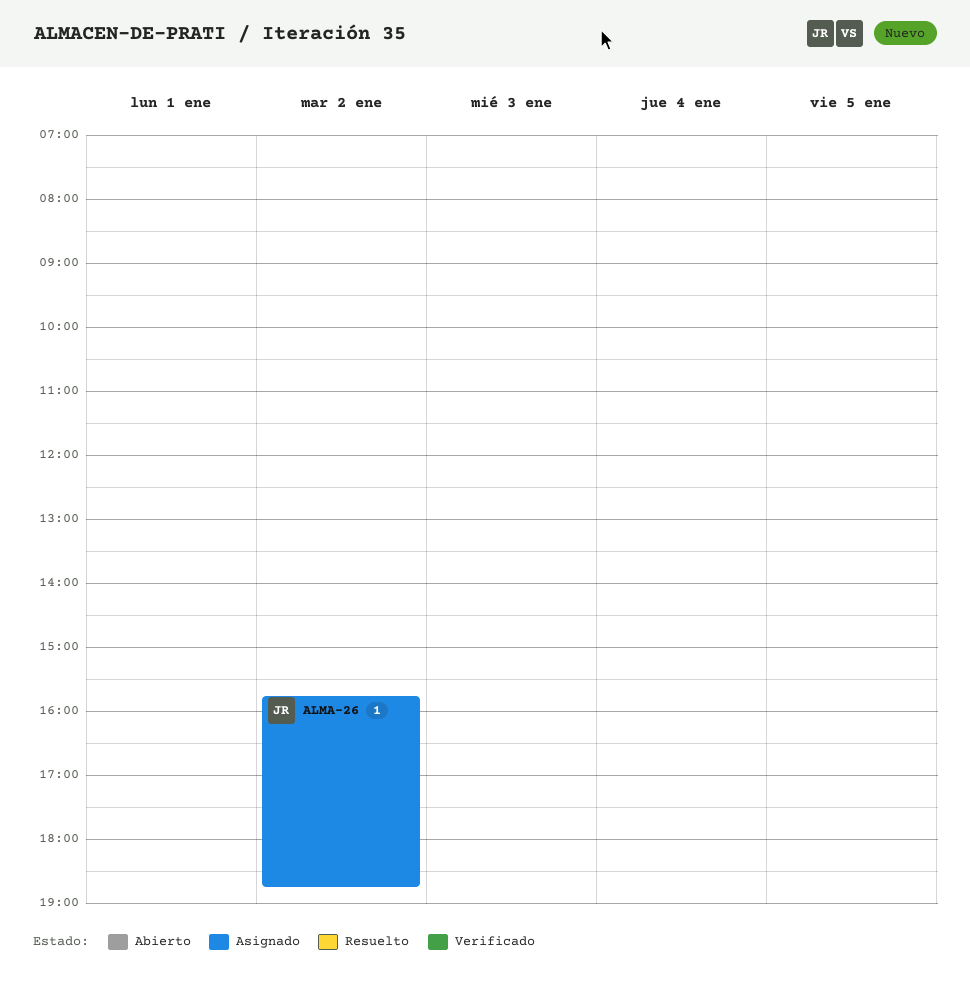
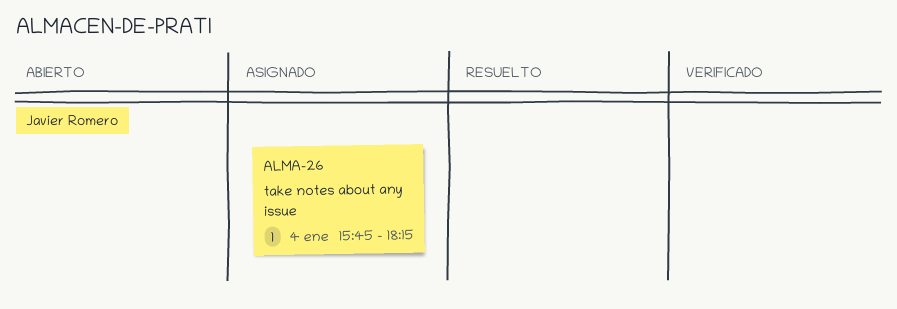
ALMA-26, day: Jan 2 -> Jan 4
ALMA-26, ends: 18:45 -> 18:15

